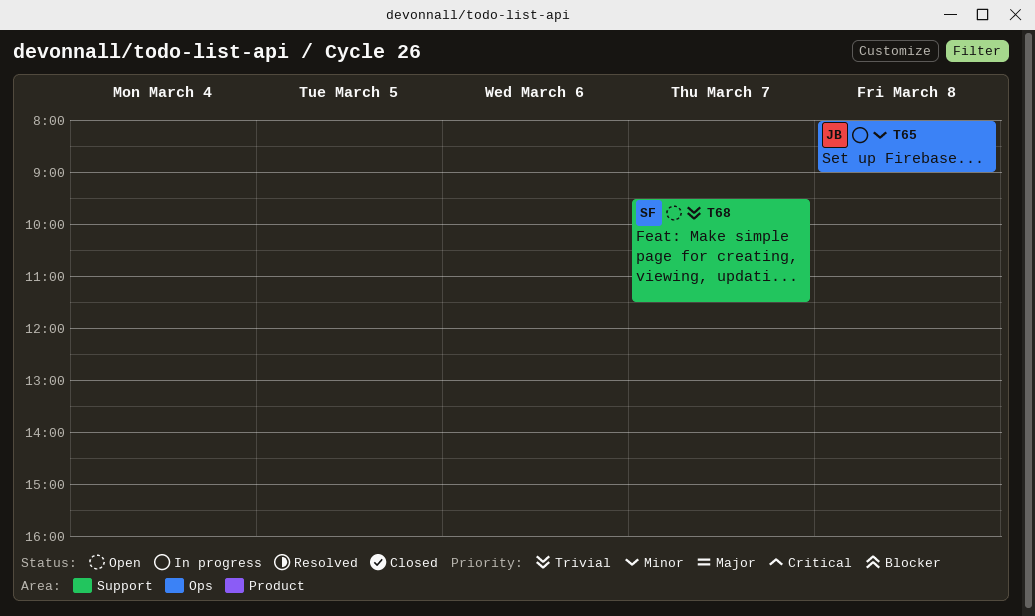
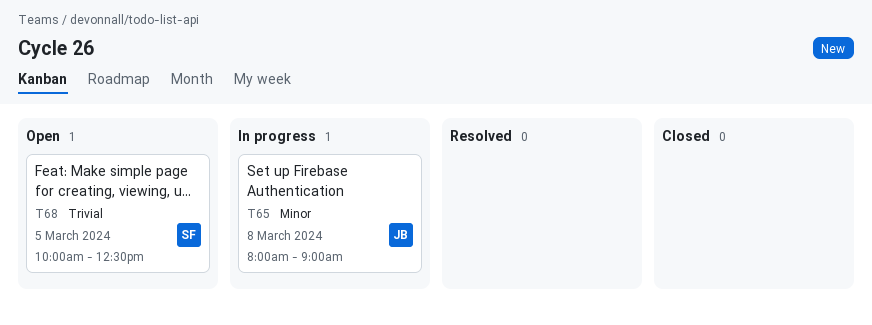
T68, day: Mar 7 -> Mar 5
T68, begins: 09:30 -> 10:00
T68, ends: 11:30 -> 12:30

